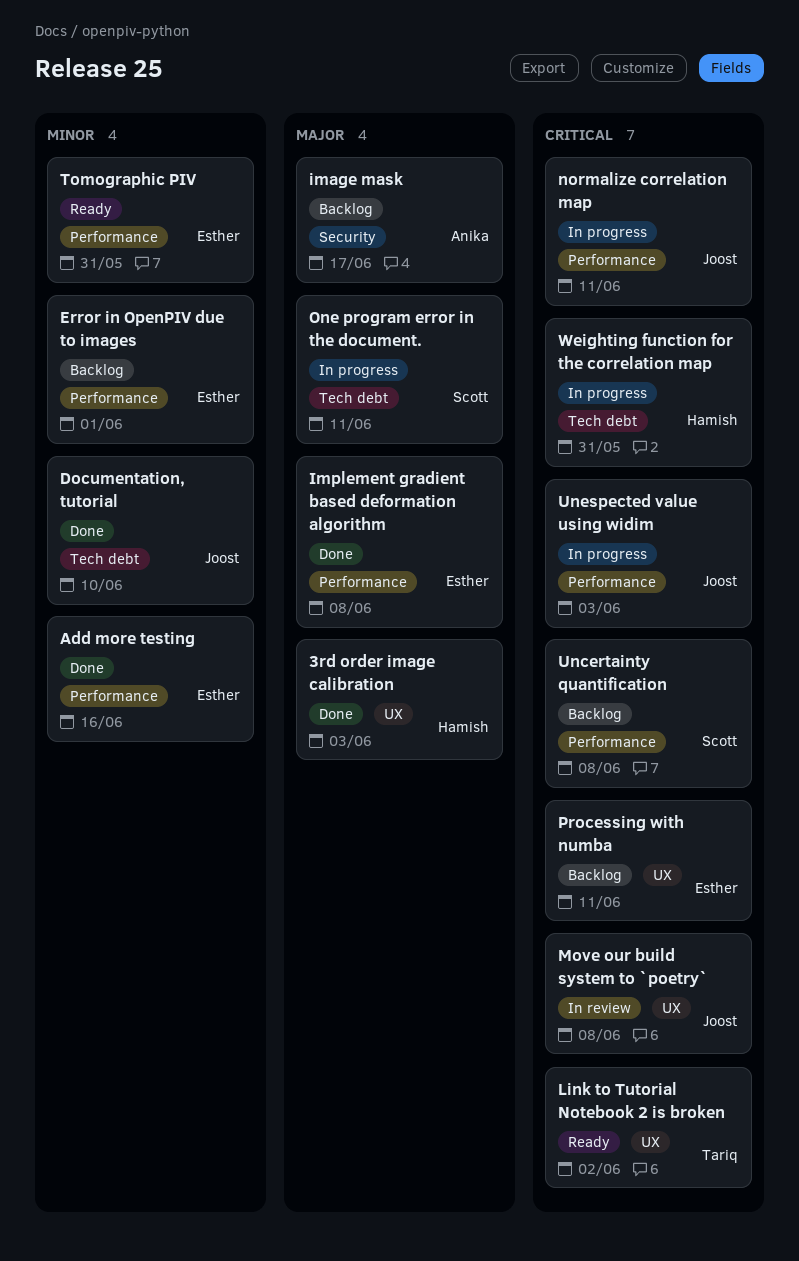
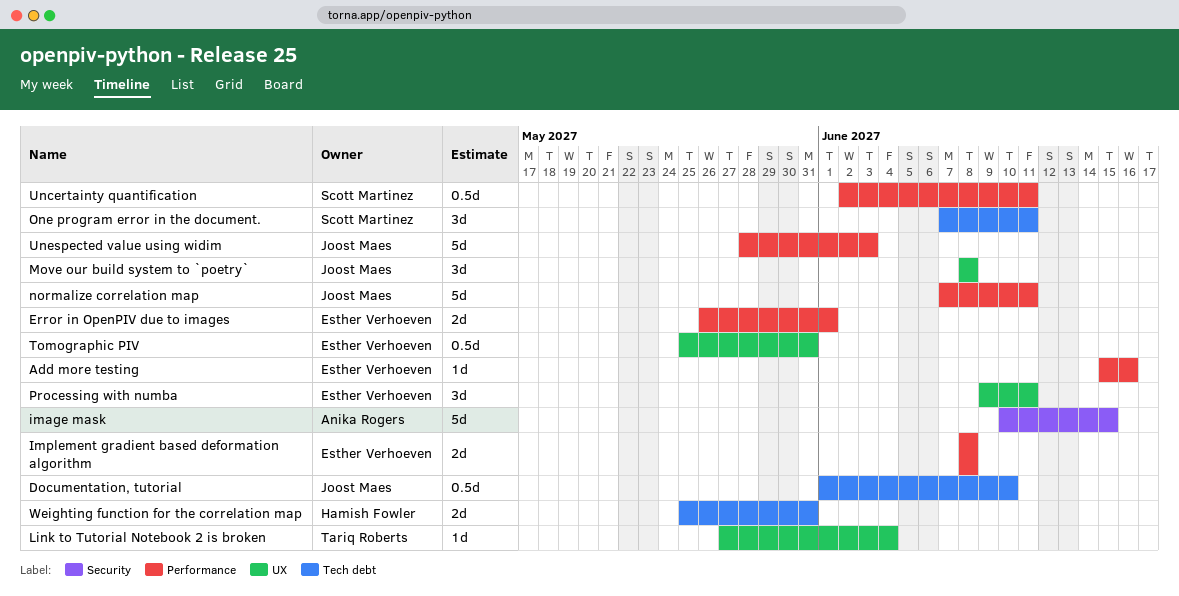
3rd order image calibration: present -> none
image mask, due: Jun 17 -> Jun 15
Link to Tutorial Notebook 2 is broken, due: Jun 2 -> Jun 4
Tomographic PIV, label: Performance -> UX
Uncertainty quantification, due: Jun 8 -> Jun 11

